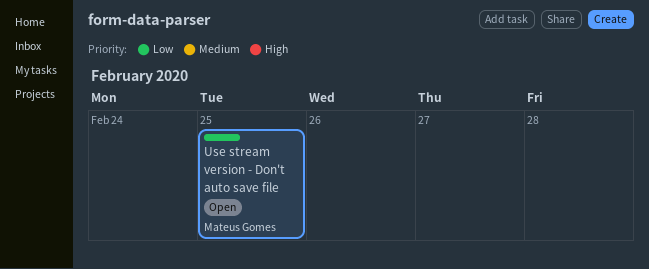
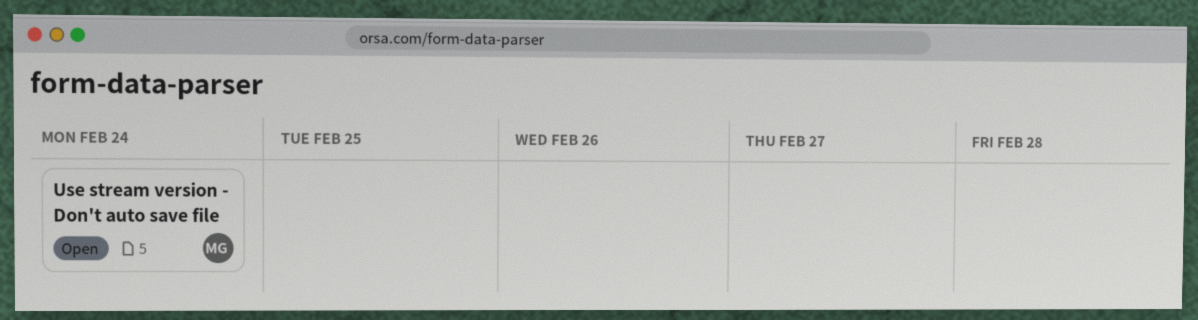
Use stream version - Don't auto save file, due: Feb 25 -> Feb 24

